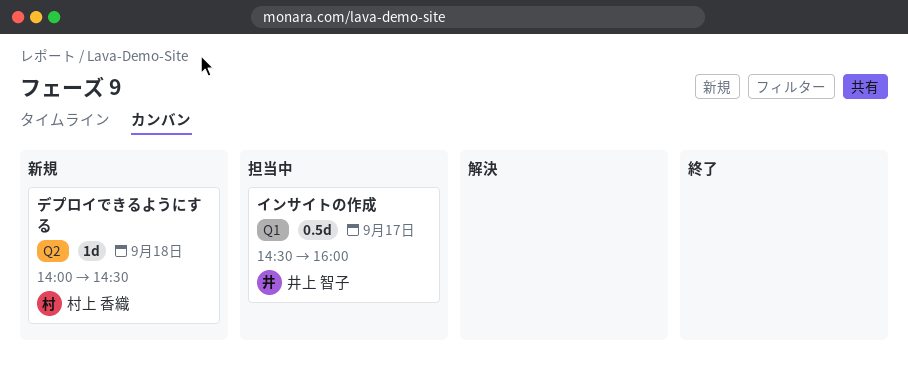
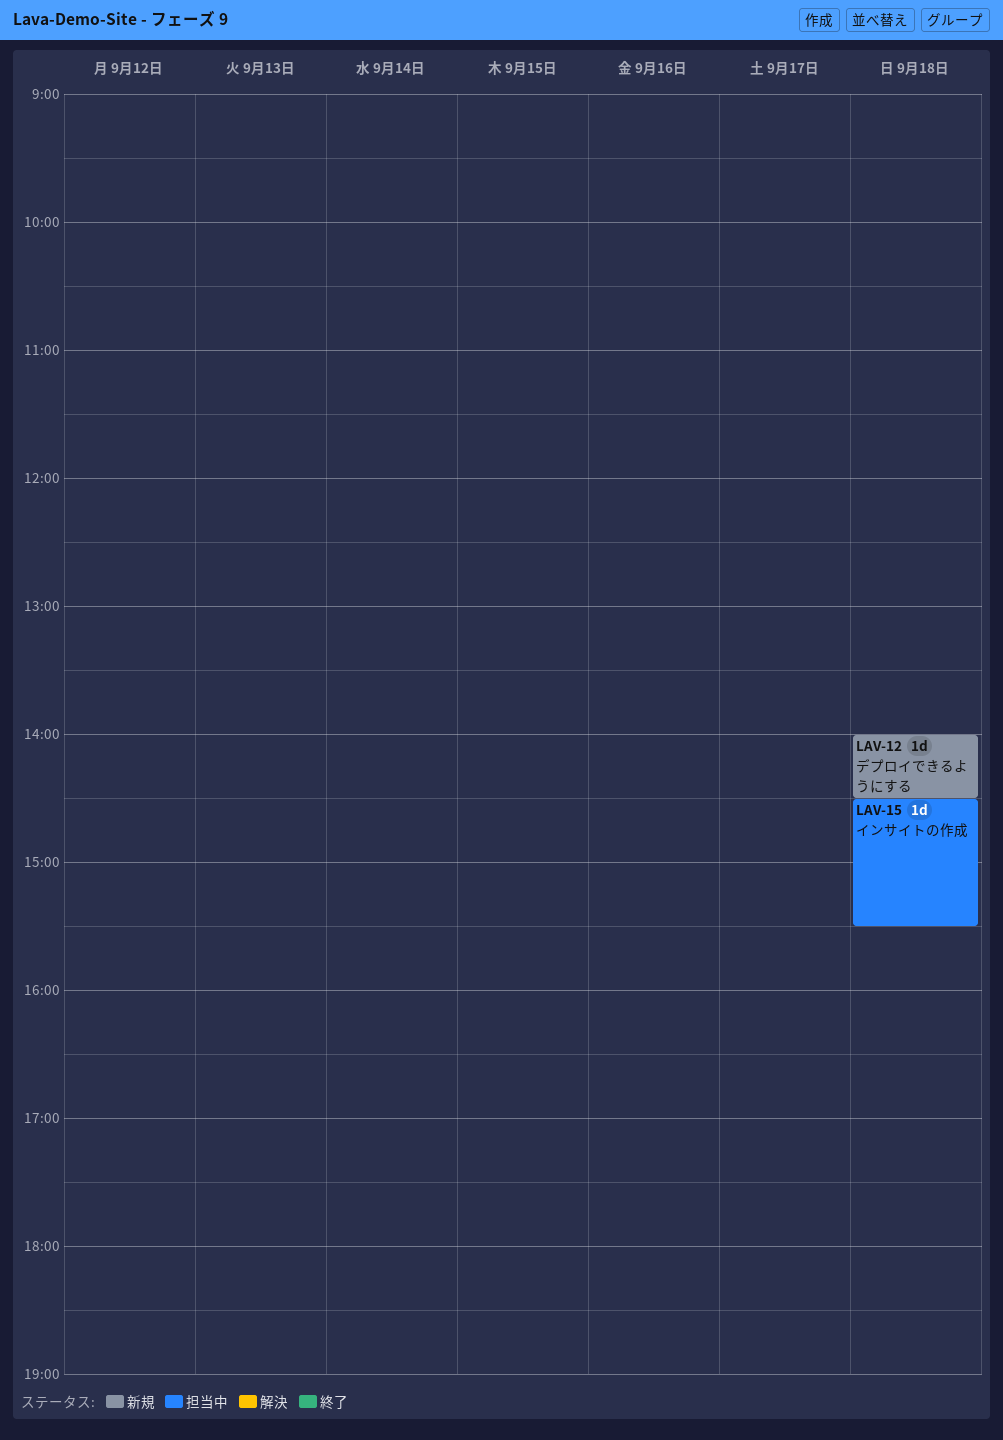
インサイトの作成, estimate: 0.5d -> 1d
インサイトの作成, day: Sep 17 -> Sep 18
インサイトの作成, ends: 16:00 -> 15:30

